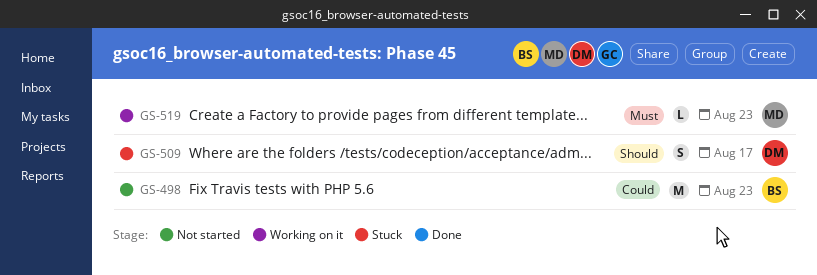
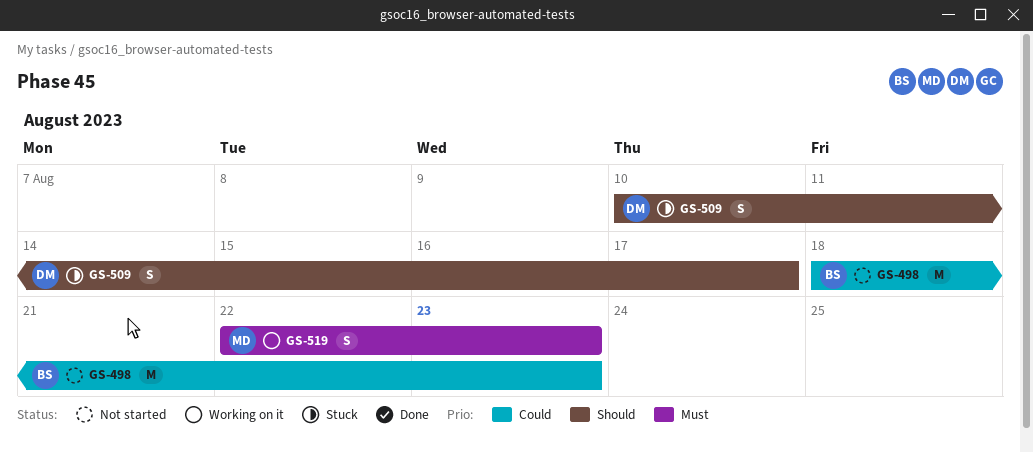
GS-519, estimate: L -> S

